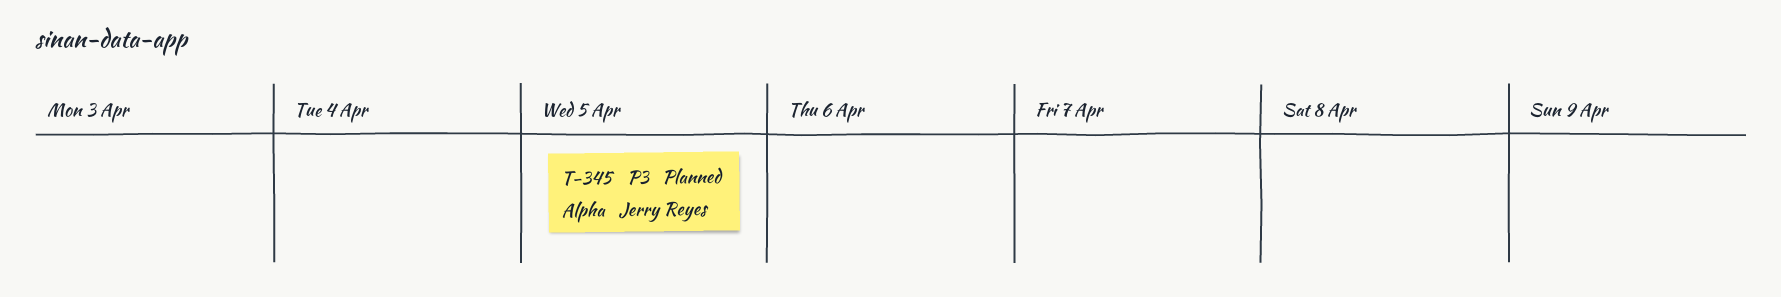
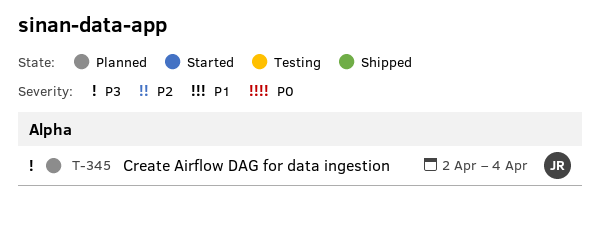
T-345, due: Apr 5 -> Apr 4

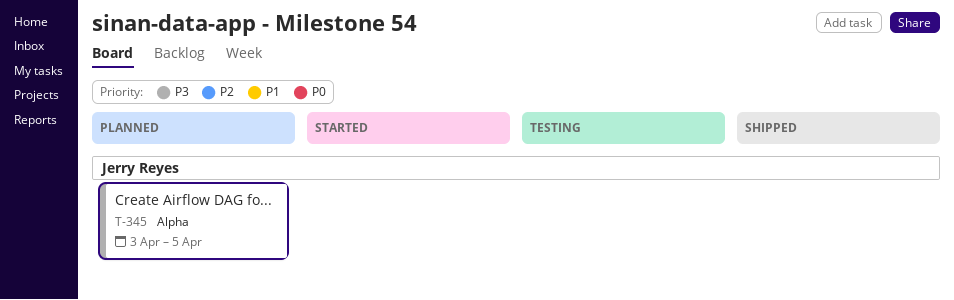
T-345, start: Apr 2 -> Apr 3
T-345, due: Apr 4 -> Apr 5

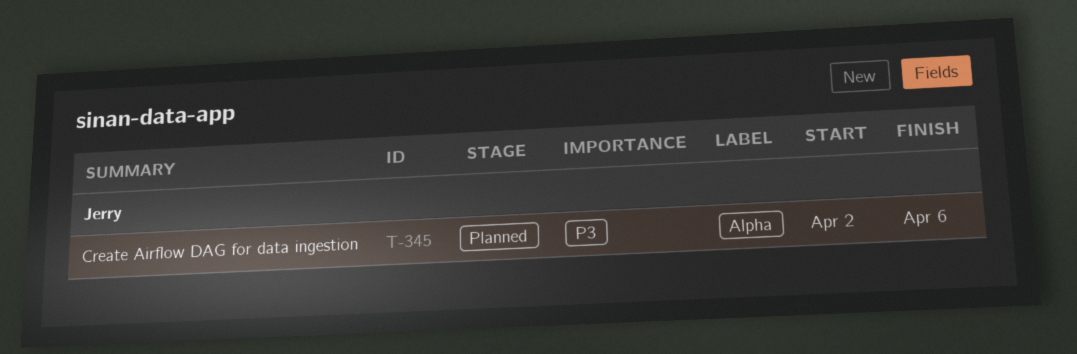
T-345, start: Apr 3 -> Apr 2
T-345, due: Apr 5 -> Apr 6

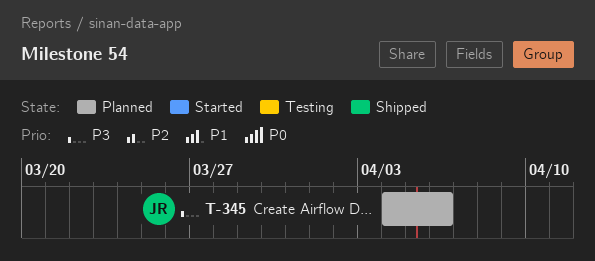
T-345, start: Apr 2 -> Apr 4

